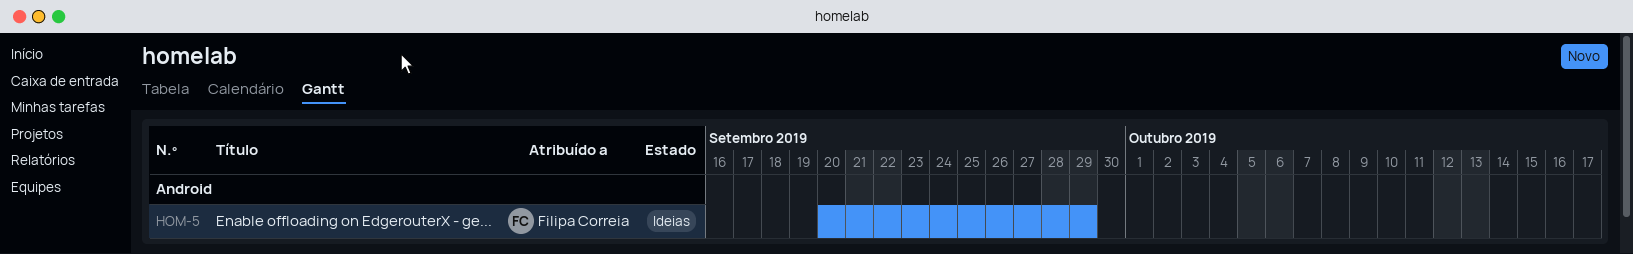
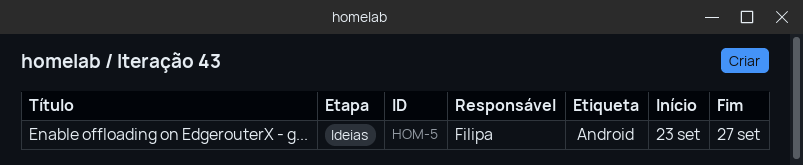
HOM-5, start: Sep 20 -> Sep 23
HOM-5, due: Sep 29 -> Sep 27

